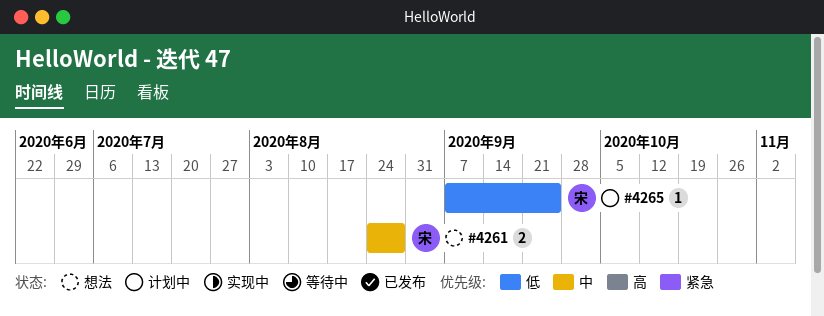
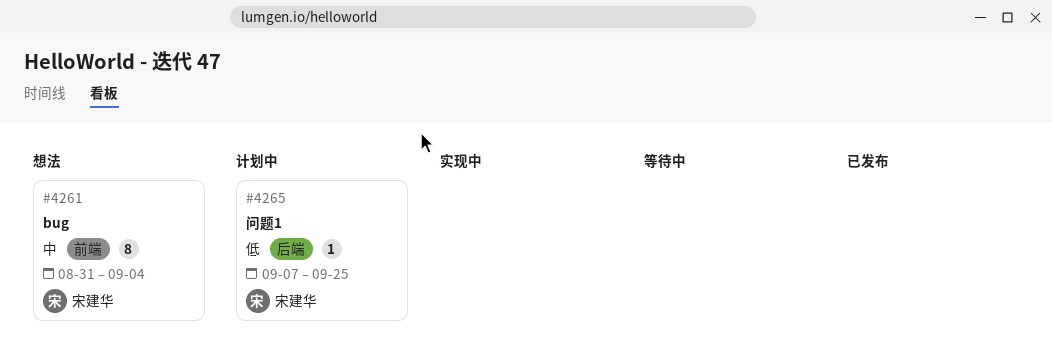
#4261, estimate: 2 -> 8
#4261, start: Aug 24 -> Aug 31
#4261, due: Aug 28 -> Sep 4

